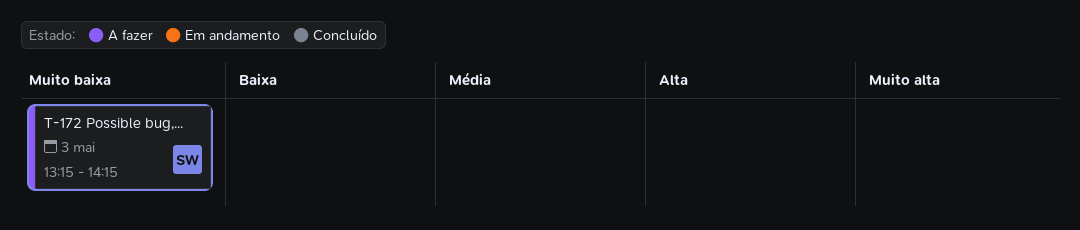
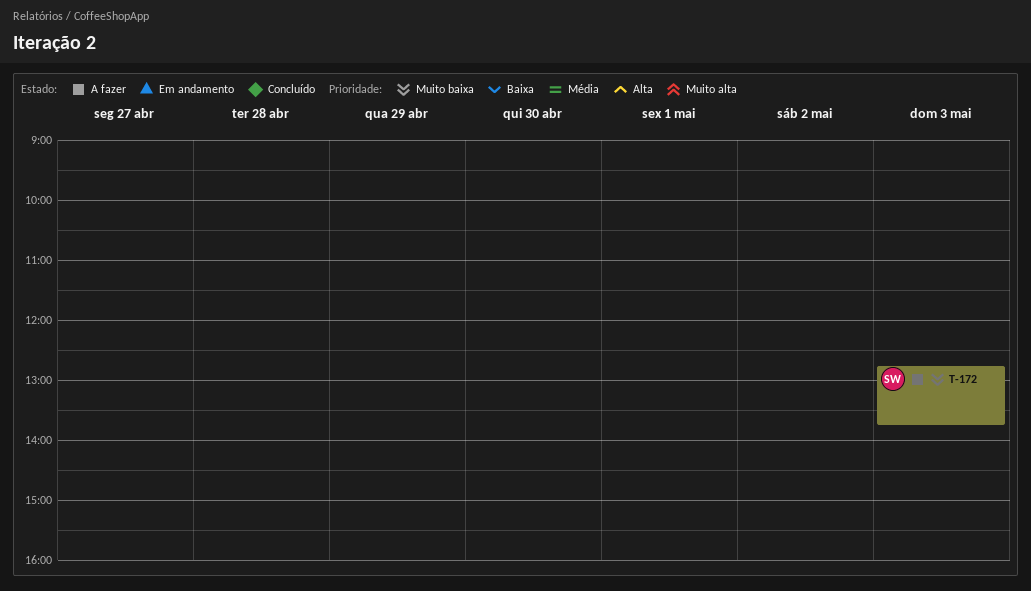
T-172, begins: 13:15 -> 12:45
T-172, ends: 14:15 -> 13:45

